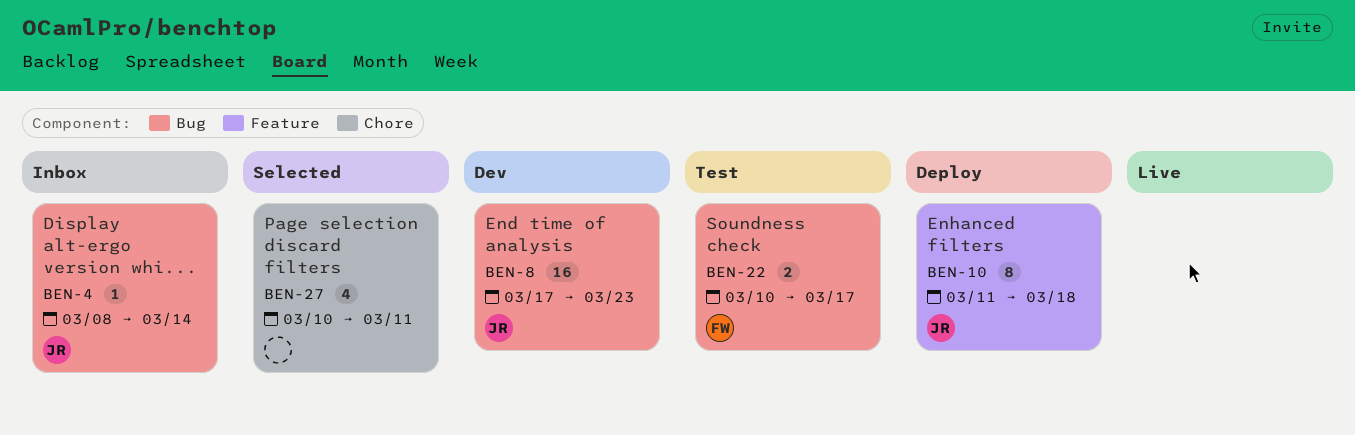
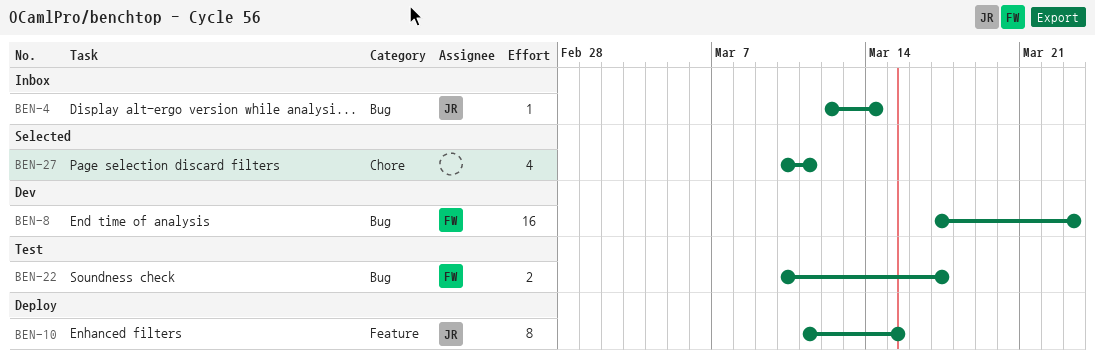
BEN-4, start: Mar 8 -> Mar 12
BEN-8, owner: JR -> FW
BEN-10, due: Mar 18 -> Mar 15

